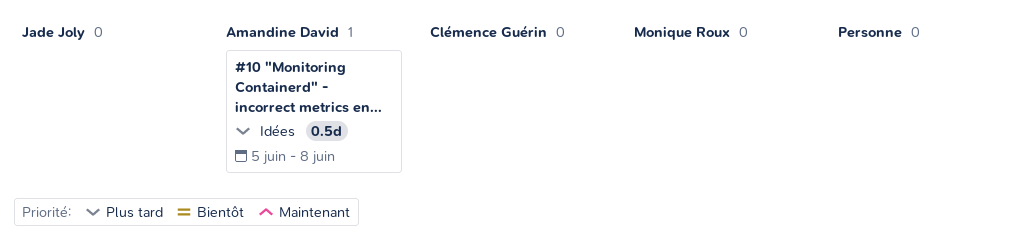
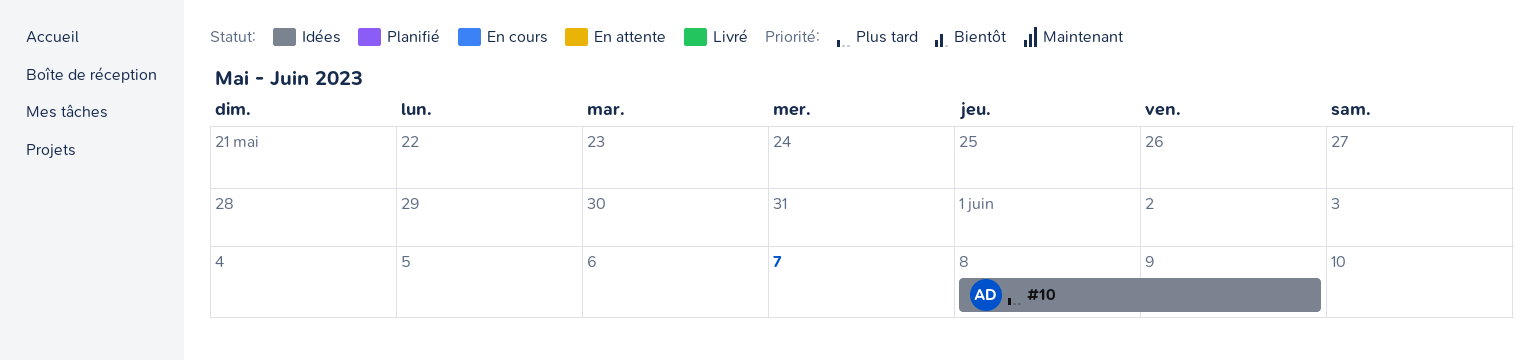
#10, start: Jun 5 -> Jun 8
#10, due: Jun 8 -> Jun 9

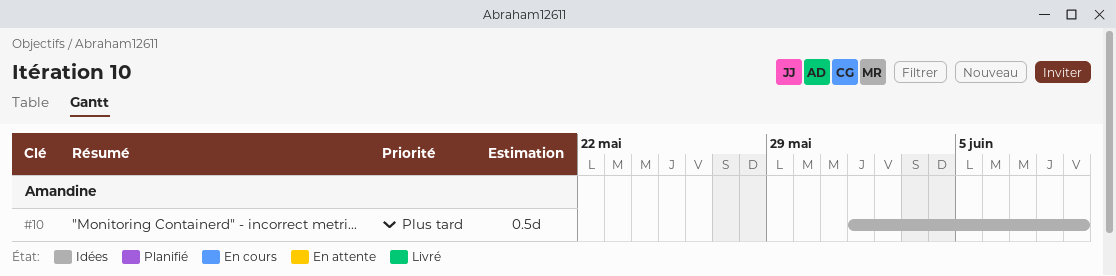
#10, start: Jun 8 -> Jun 1

